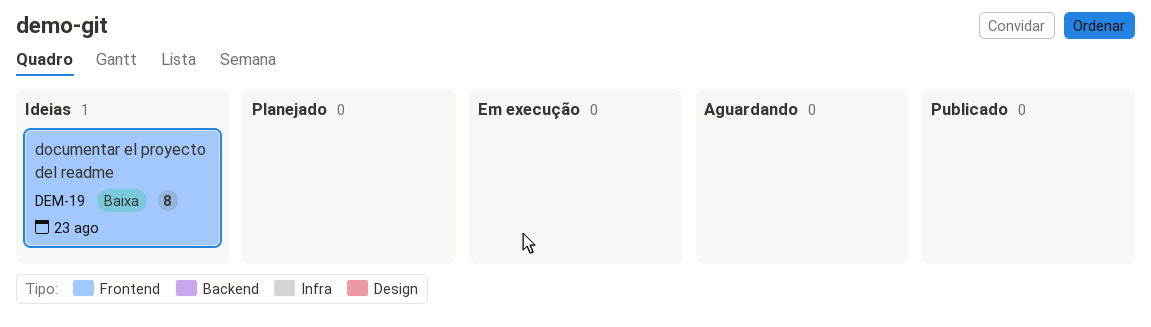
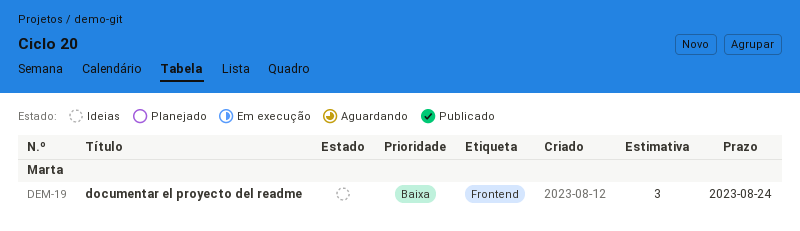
DEM-19, estimate: 8 -> 3
DEM-19, due: Aug 23 -> Aug 24

